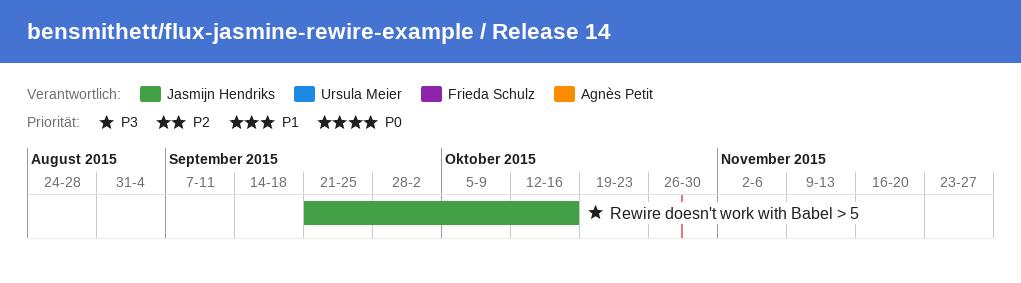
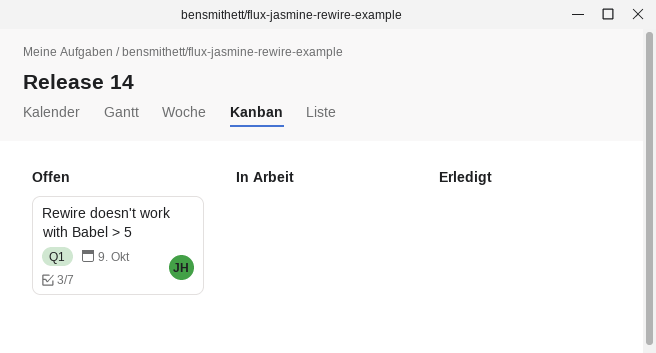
Rewire doesn't work with Babel > 5, due: Oct 16 -> Oct 9

